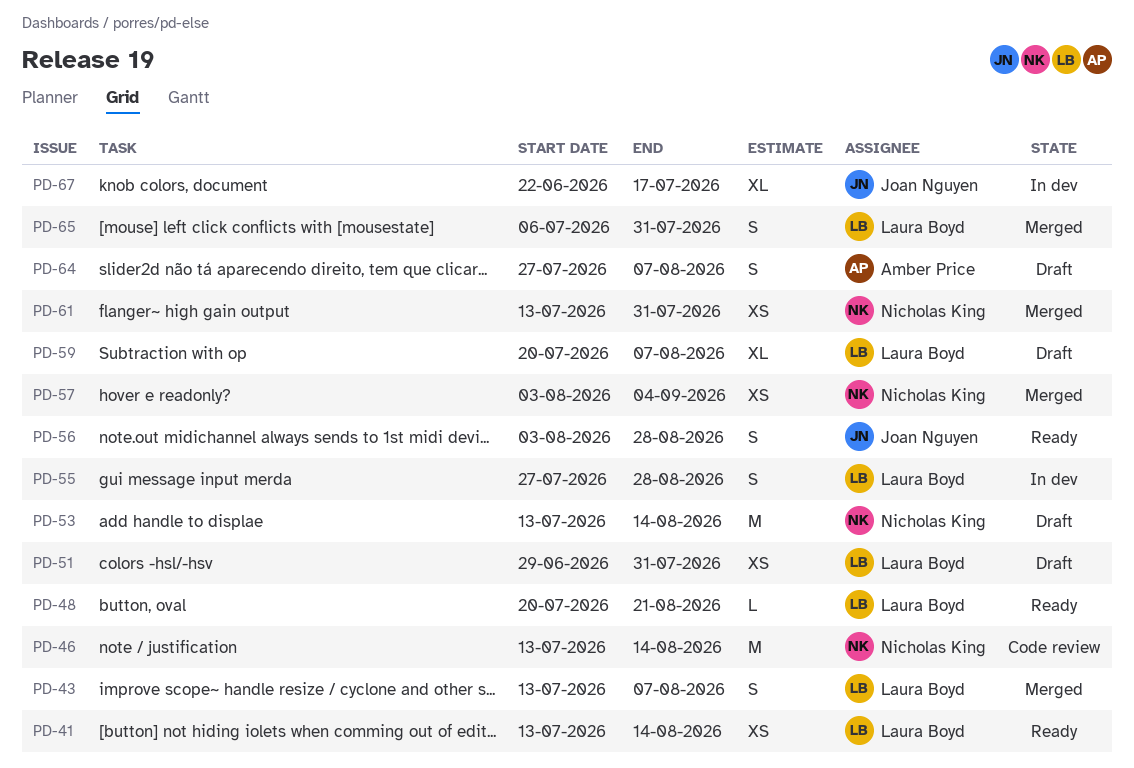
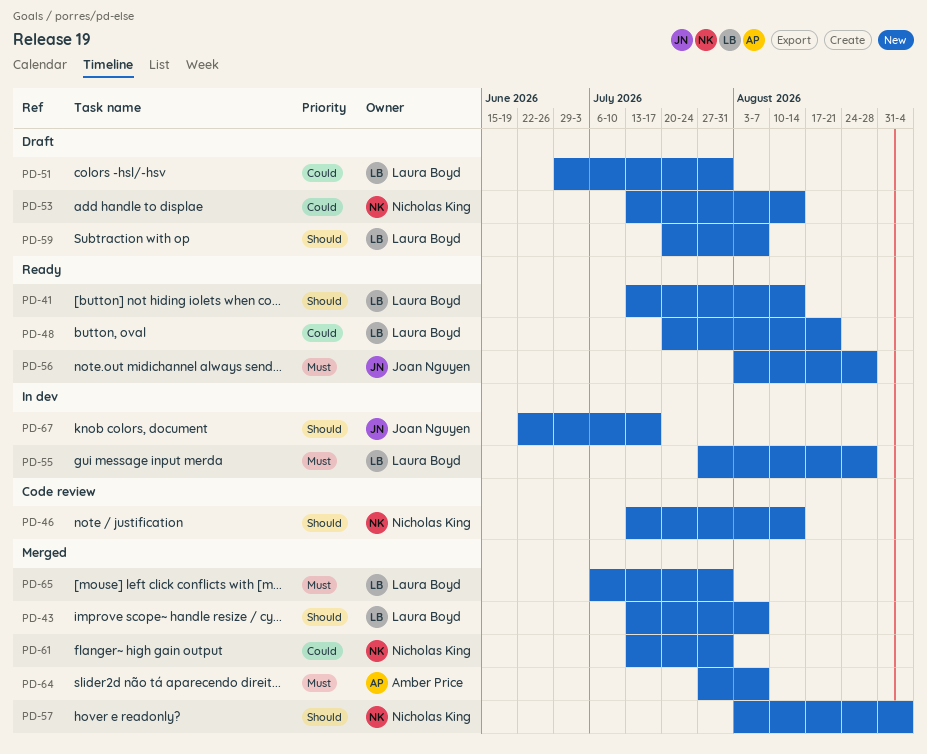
PD-64, status: Draft -> Merged

